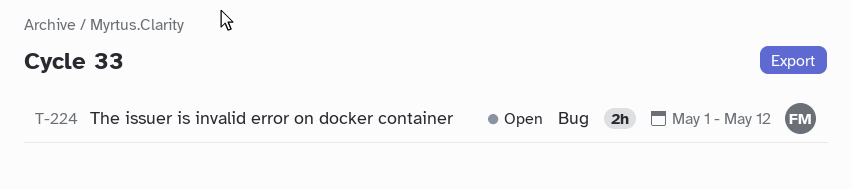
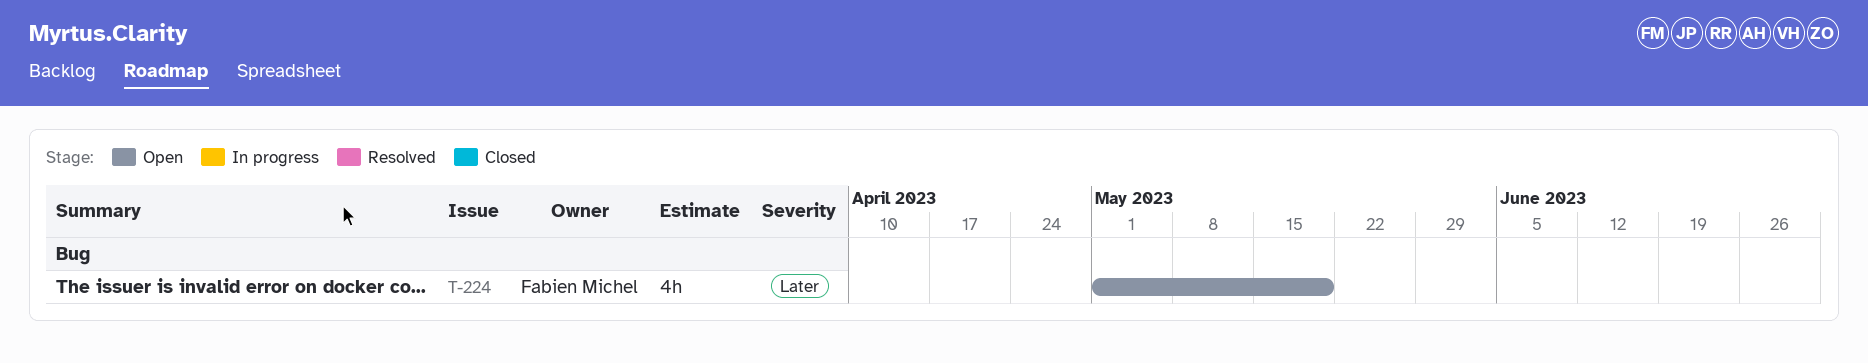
T-224, estimate: 2h -> 4h
T-224, due: May 12 -> May 19

